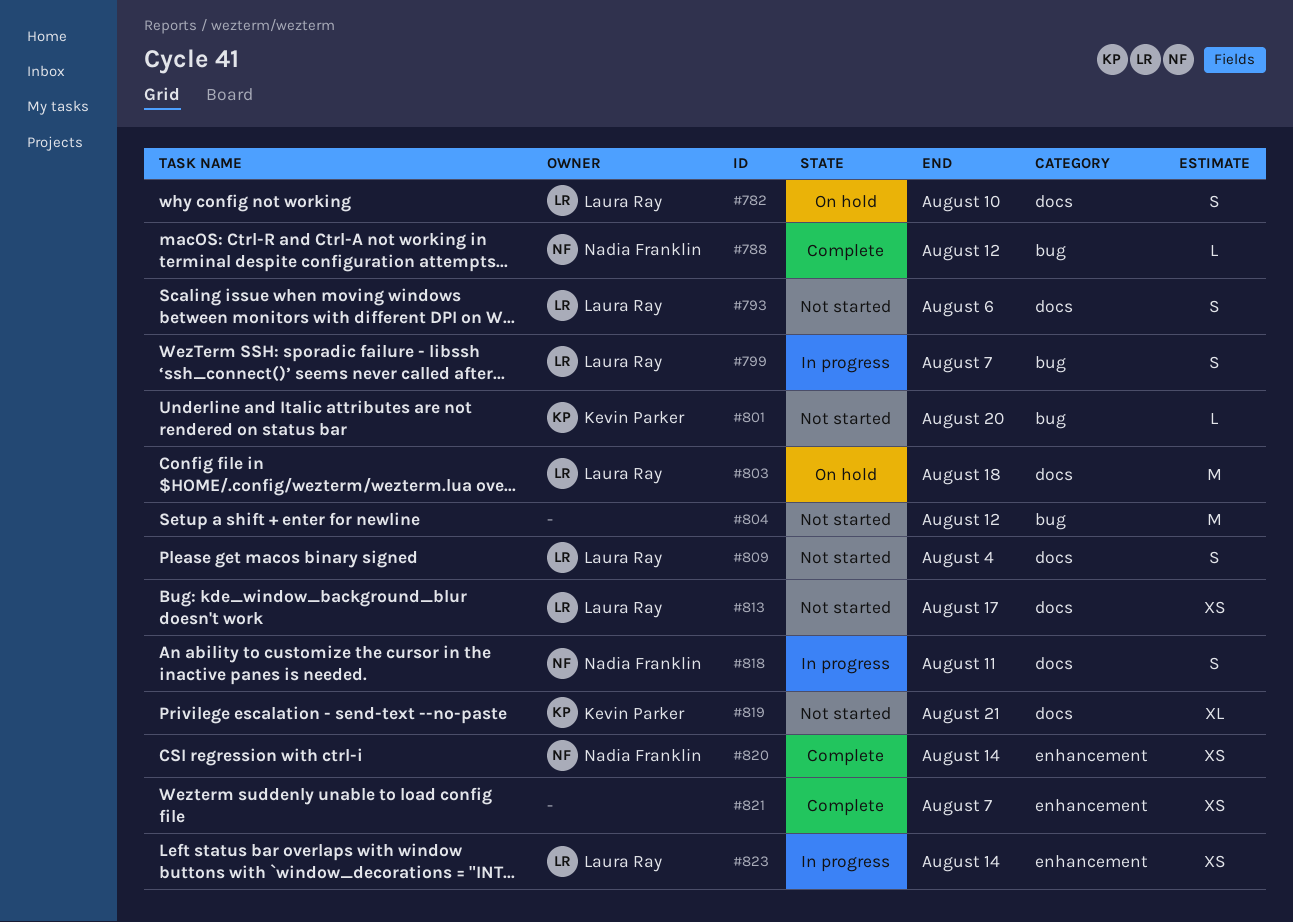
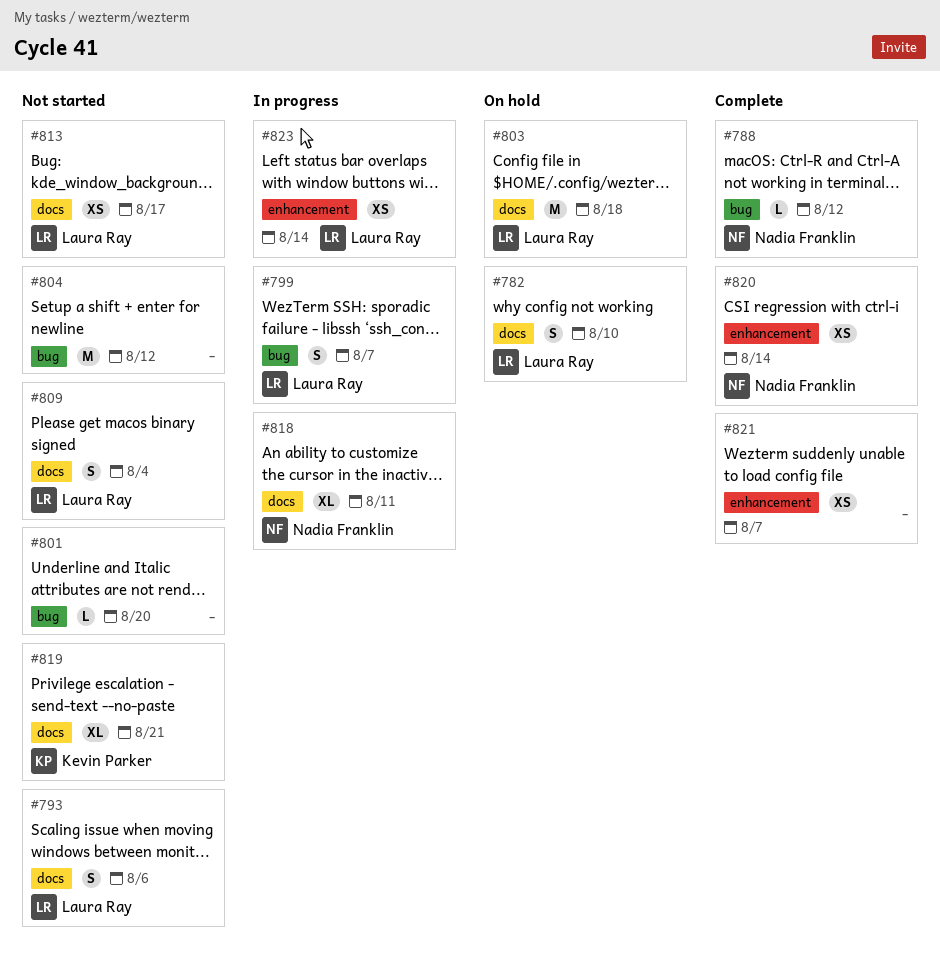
#801, owner: Kevin Parker -> none
#818, estimate: S -> XL

